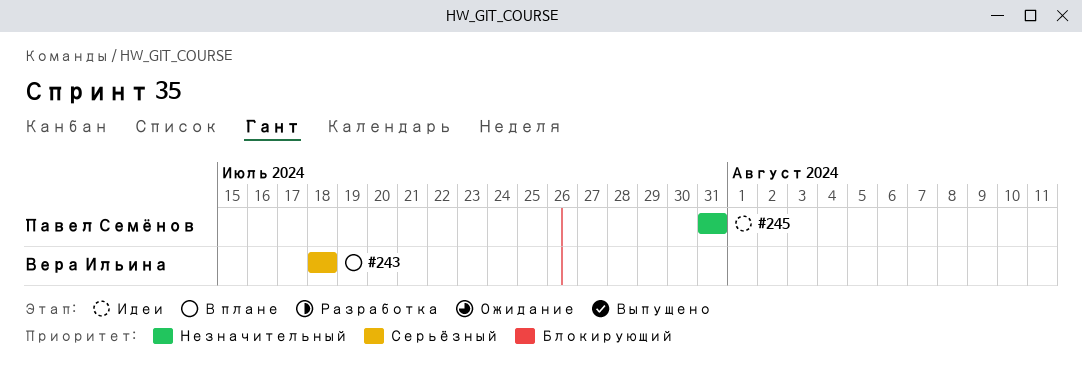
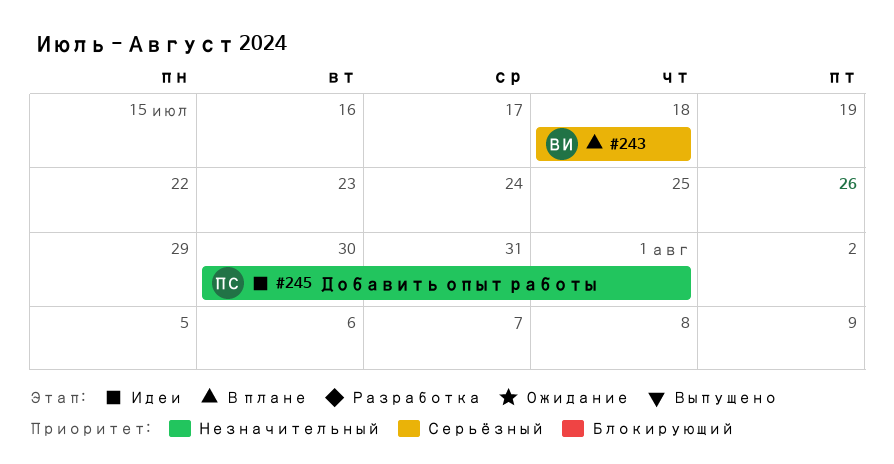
#245, start: Jul 31 -> Jul 30
#245, due: Jul 31 -> Aug 1

